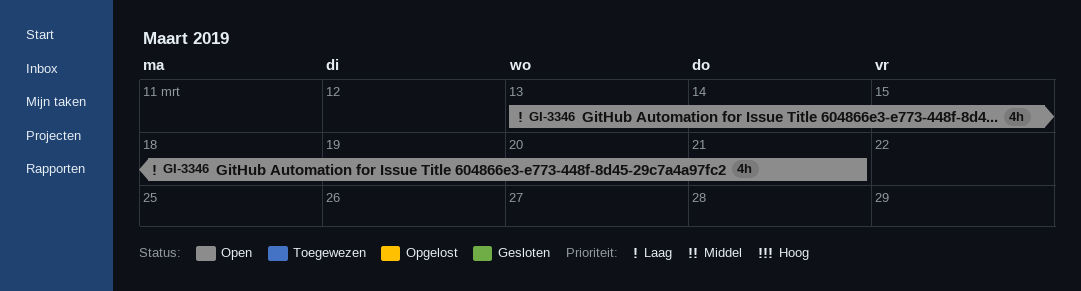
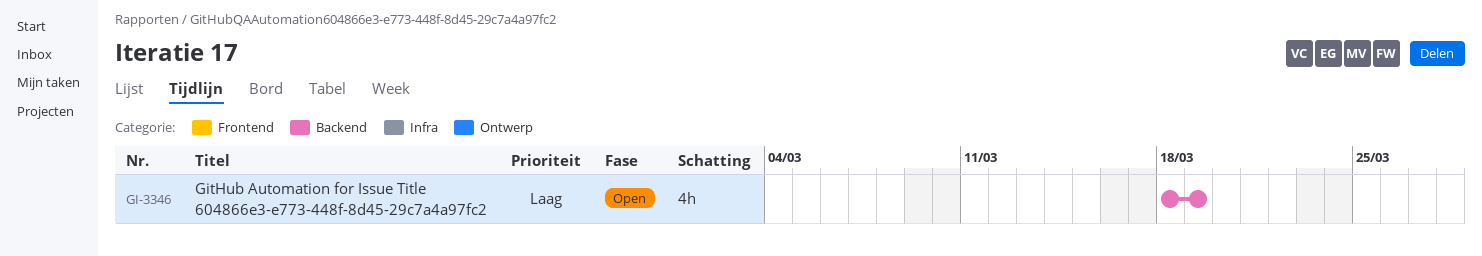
GI-3346, start: Mar 13 -> Mar 18
GI-3346, due: Mar 21 -> Mar 19

